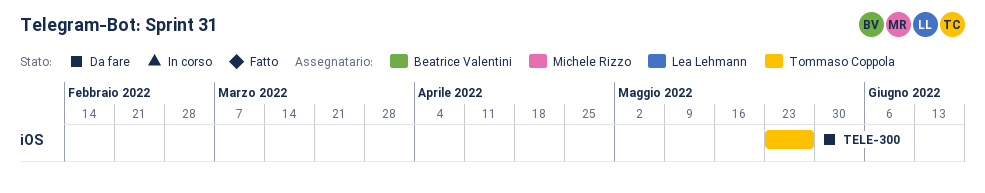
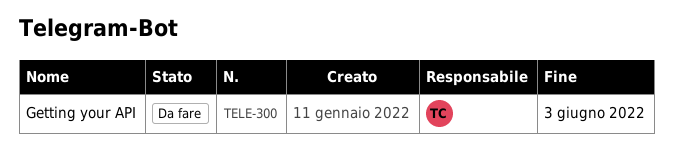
TELE-300, due: May 27 -> Jun 3

